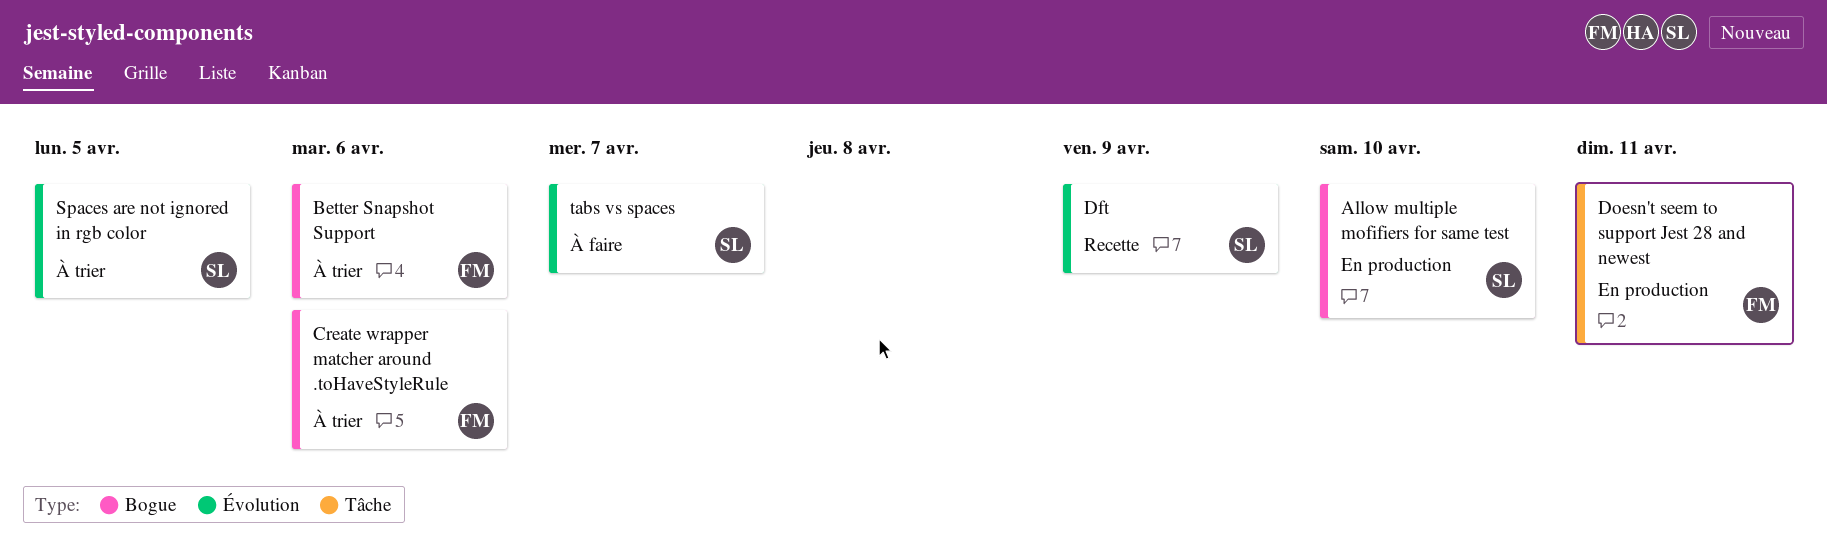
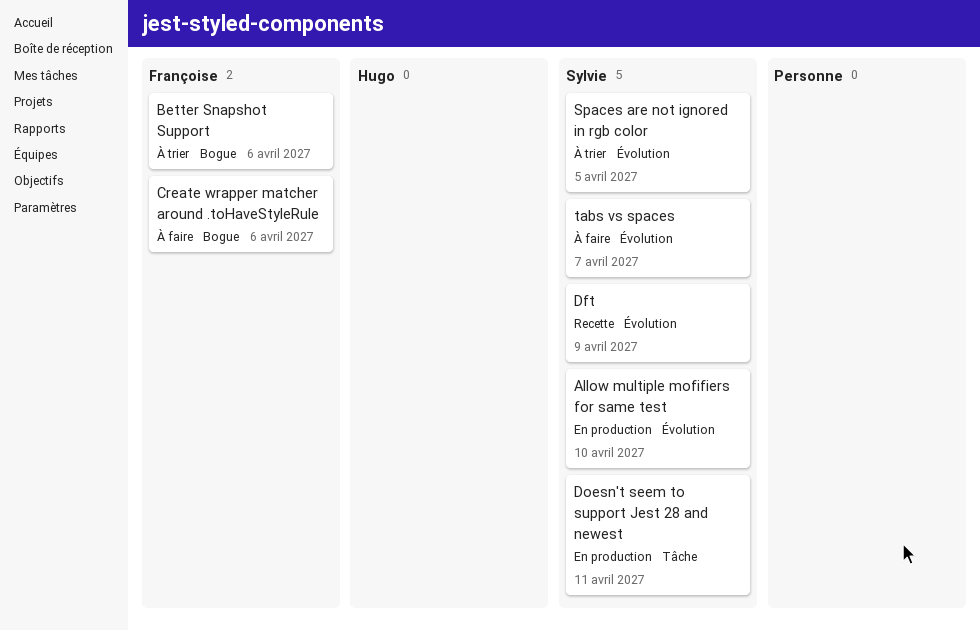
Allow multiple mofifiers for same test, label: Bogue -> Évolution
Create wrapper matcher around .toHaveStyleRule, status: À trier -> À faire
Doesn't seem to support Jest 28 and newest, owner: Françoise -> Sylvie

